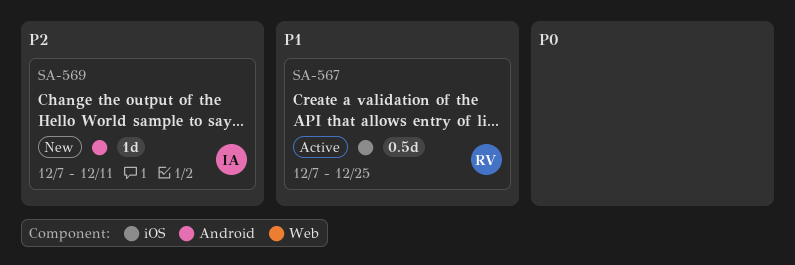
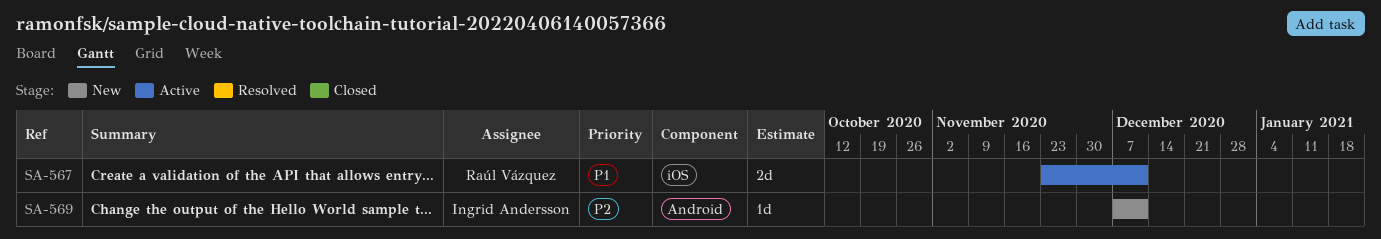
SA-567, estimate: 0.5d -> 2d
SA-567, start: Dec 7 -> Nov 23
SA-567, due: Dec 25 -> Dec 11

